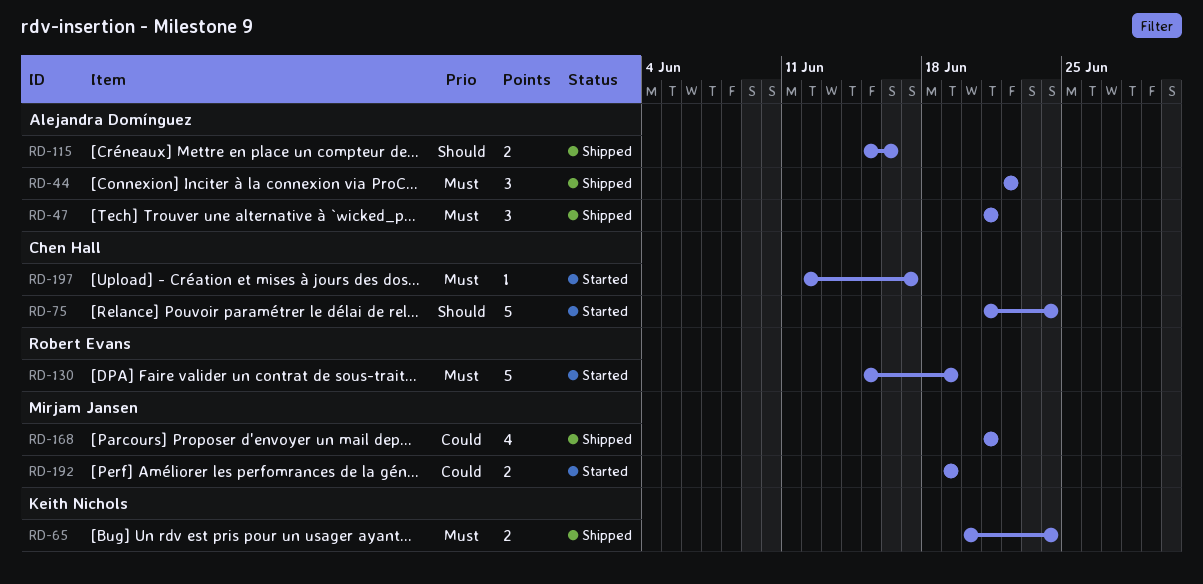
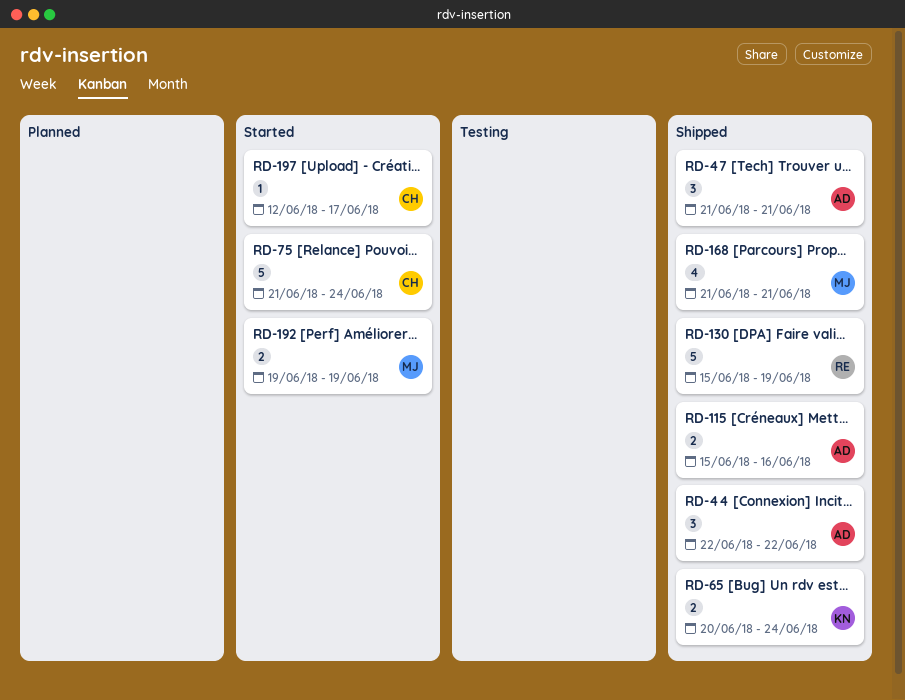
RD-130, status: Started -> Shipped

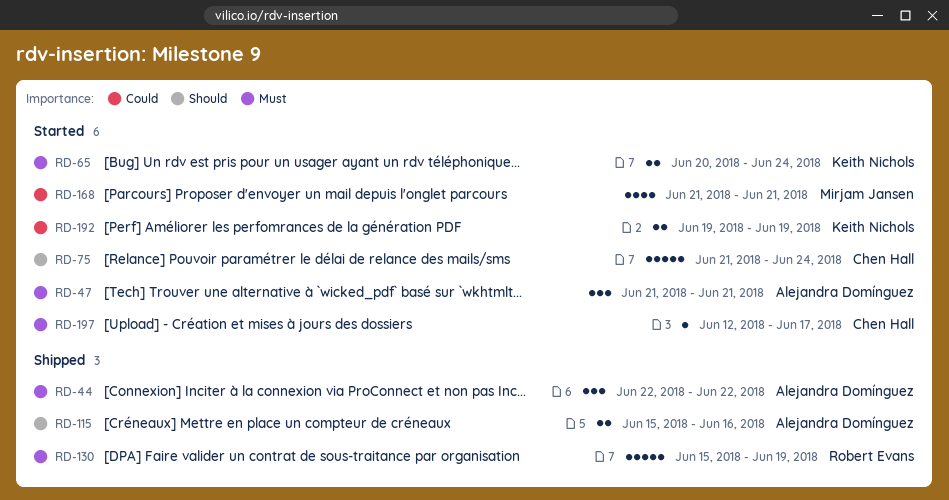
RD-47, status: Shipped -> Started
RD-65, status: Shipped -> Started
RD-168, status: Shipped -> Started
RD-192, owner: Mirjam Jansen -> Keith Nichols

